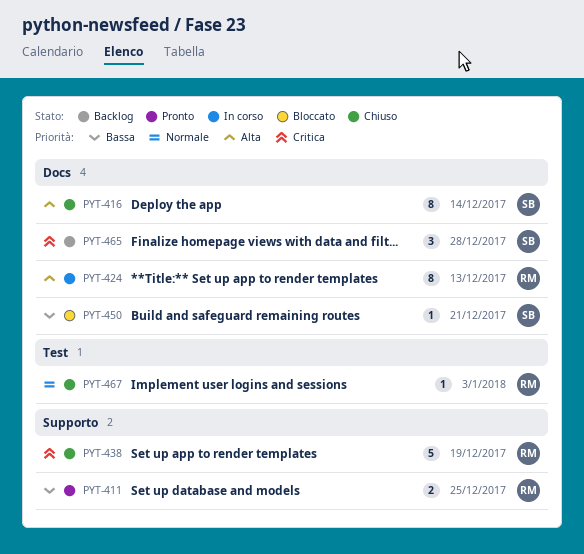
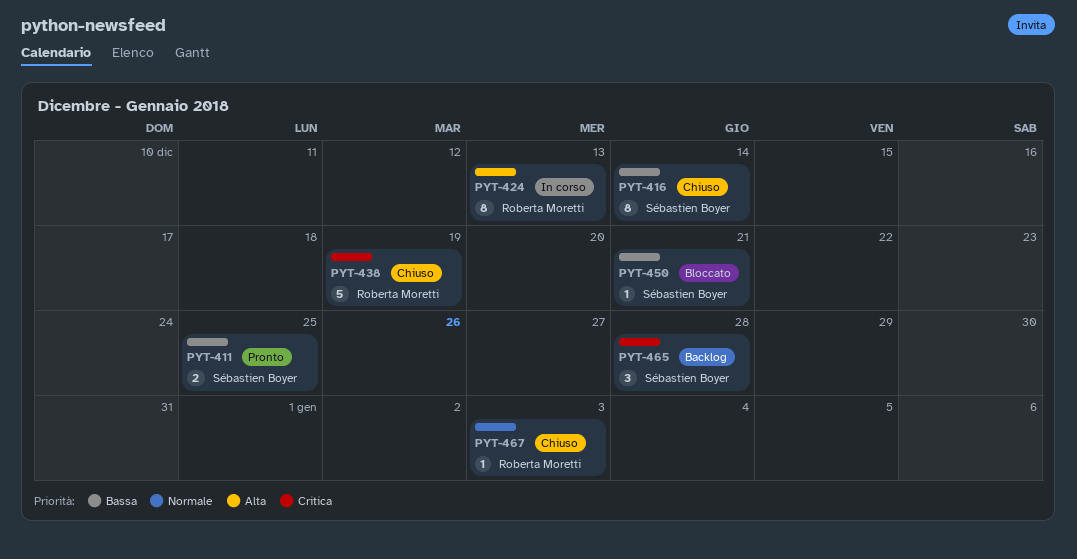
PYT-411, owner: Roberta Moretti -> Sébastien Boyer
PYT-416, priority: Alta -> Bassa

